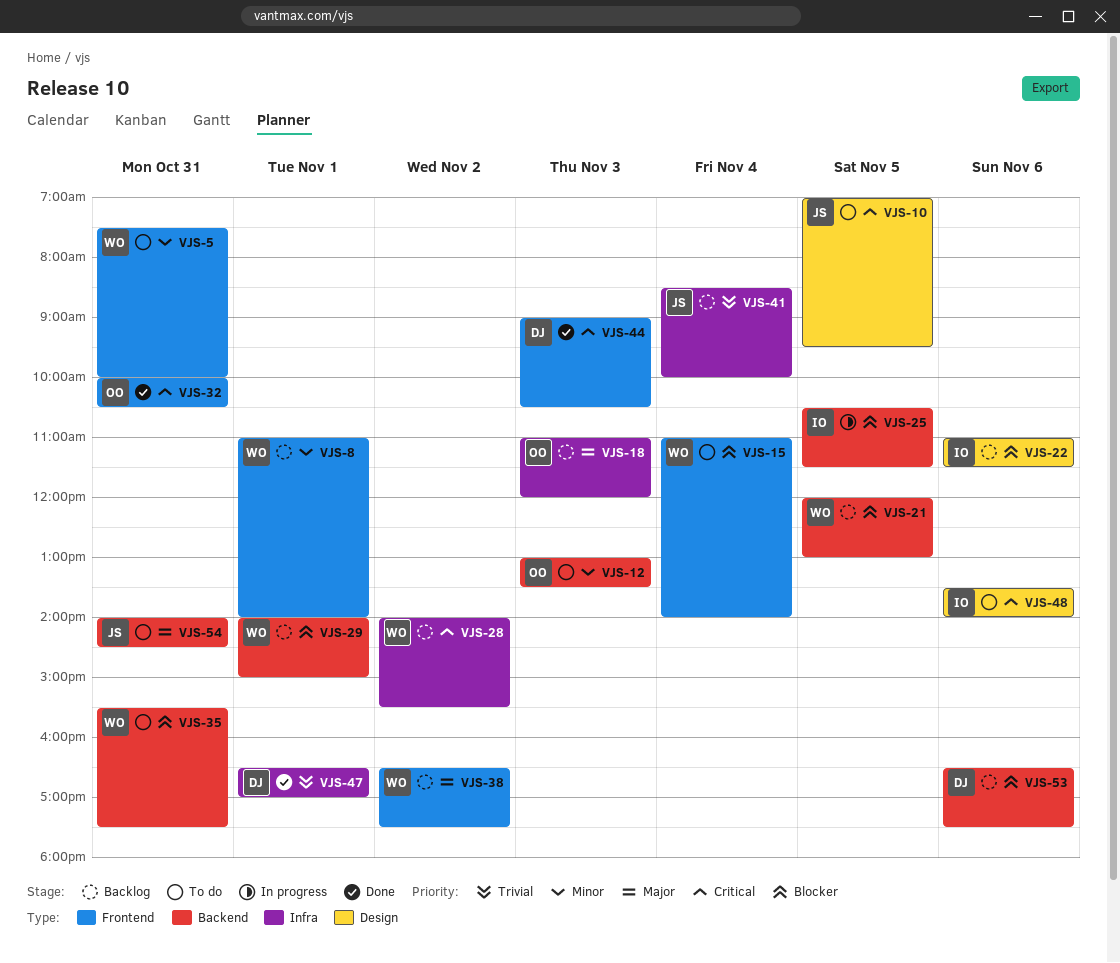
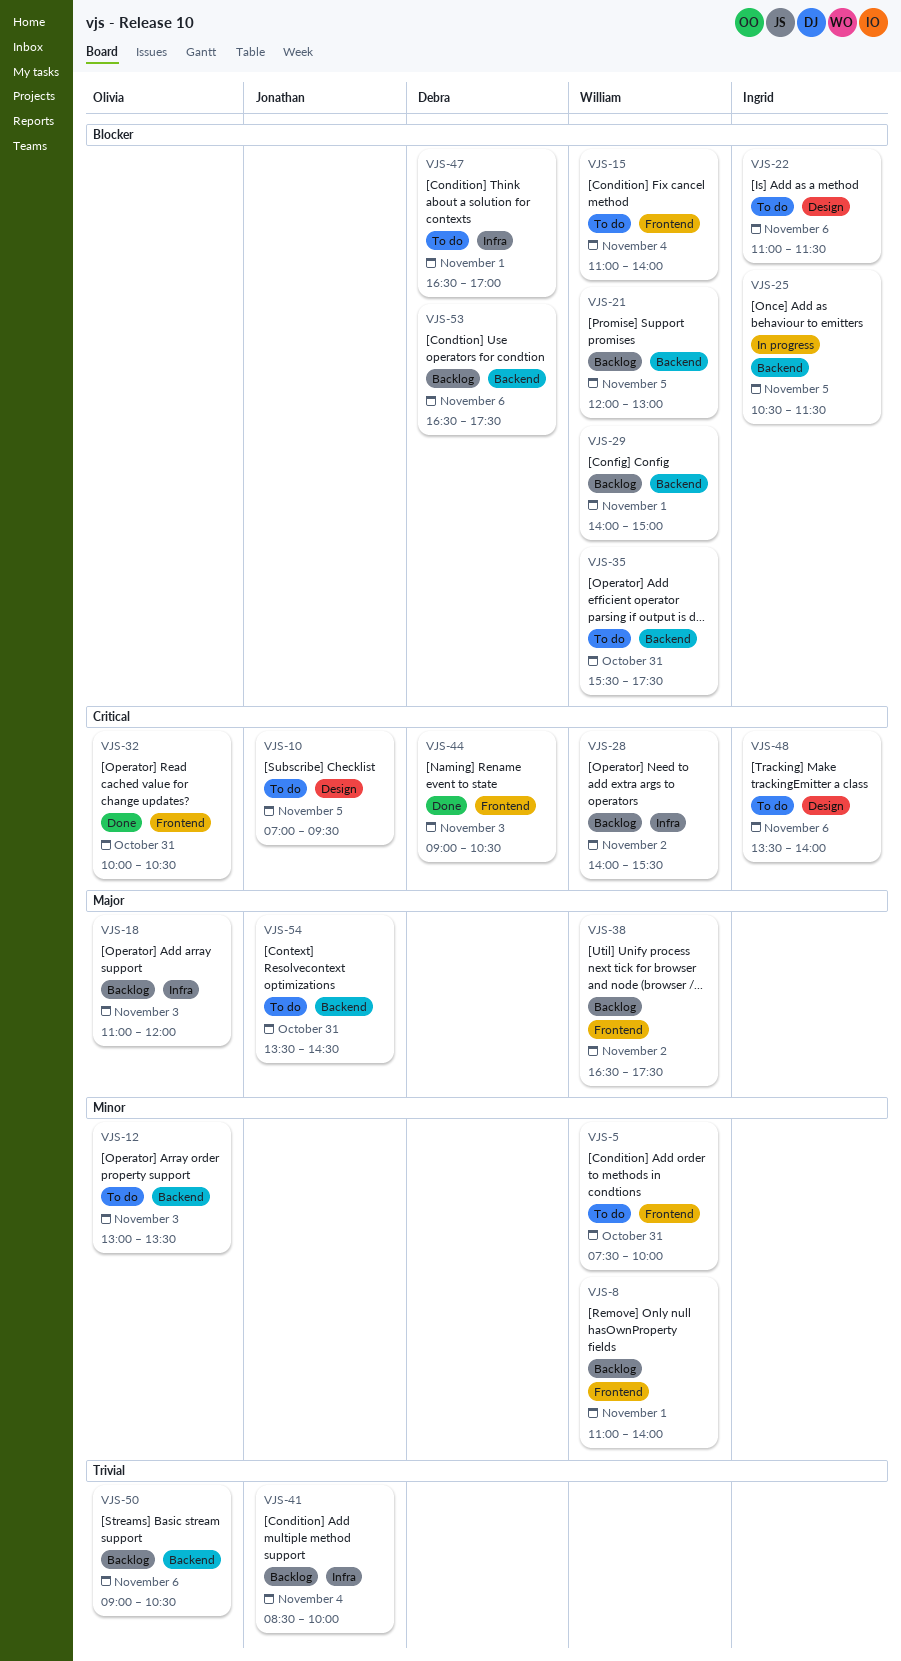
VJS-22, status: Backlog -> To do
VJS-47, status: Done -> To do
VJS-47, priority: Trivial -> Blocker
VJS-50: none -> present
VJS-54, begins: 14:00 -> 13:30

